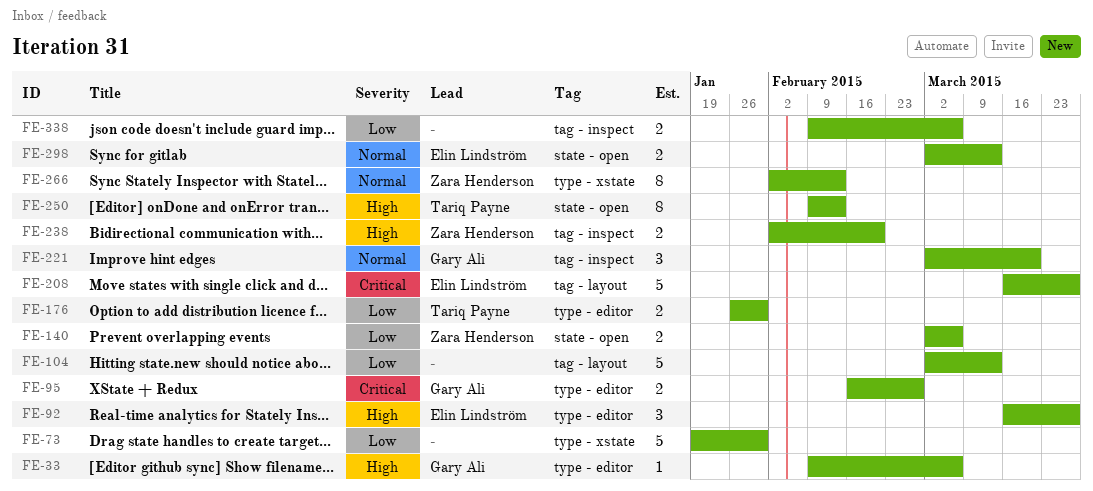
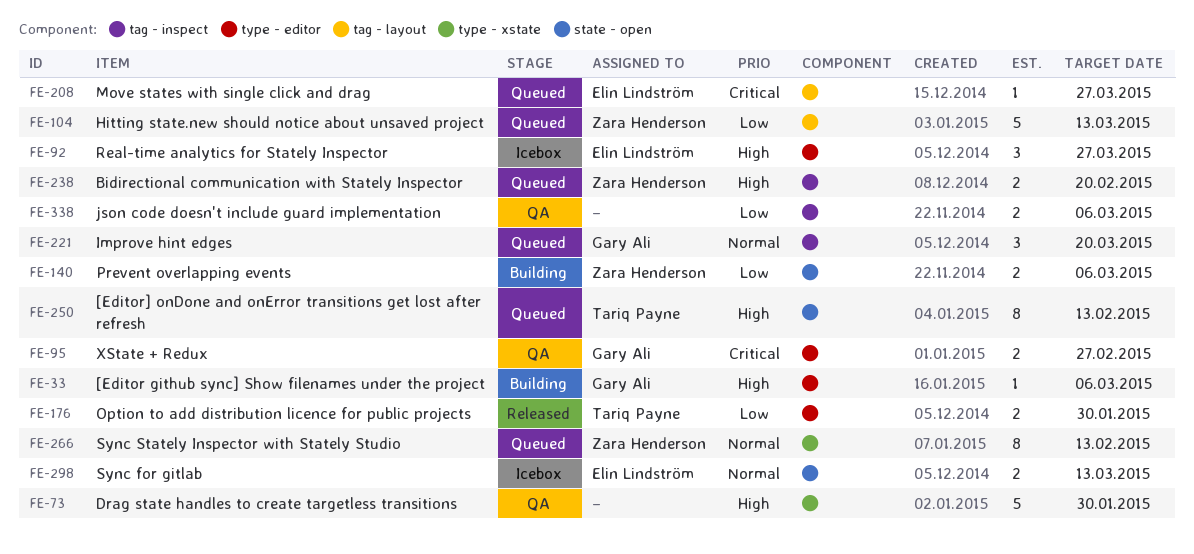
FE-73, priority: Low -> High
FE-104, owner: none -> Zara Henderson
FE-208, estimate: 5 -> 1

